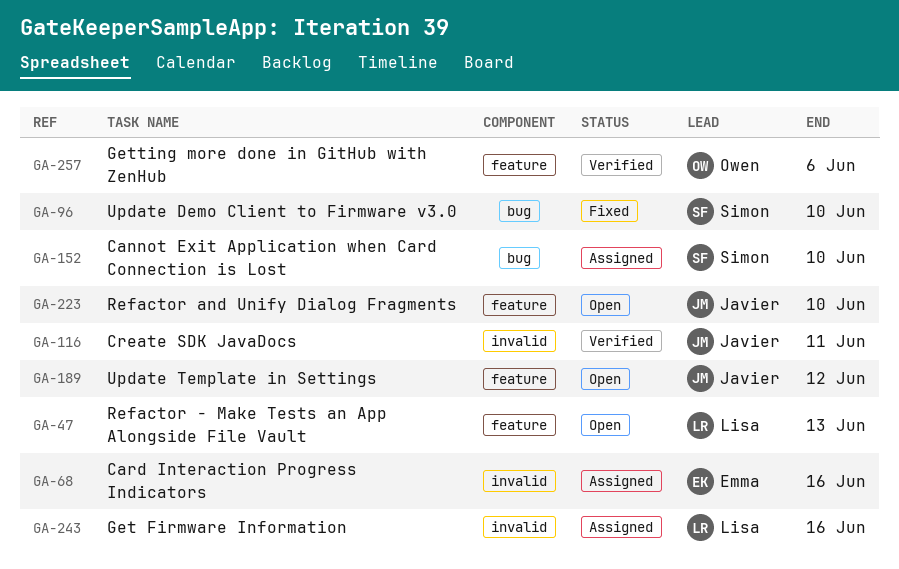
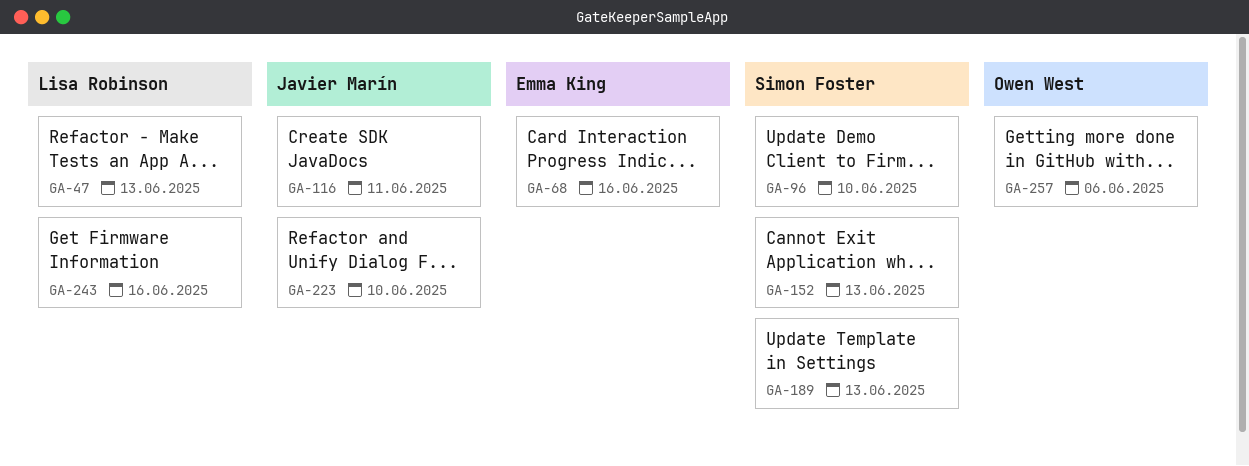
GA-152, due: Jun 10 -> Jun 13
GA-189, owner: Javier Marín -> Simon Foster
GA-189, due: Jun 12 -> Jun 13

